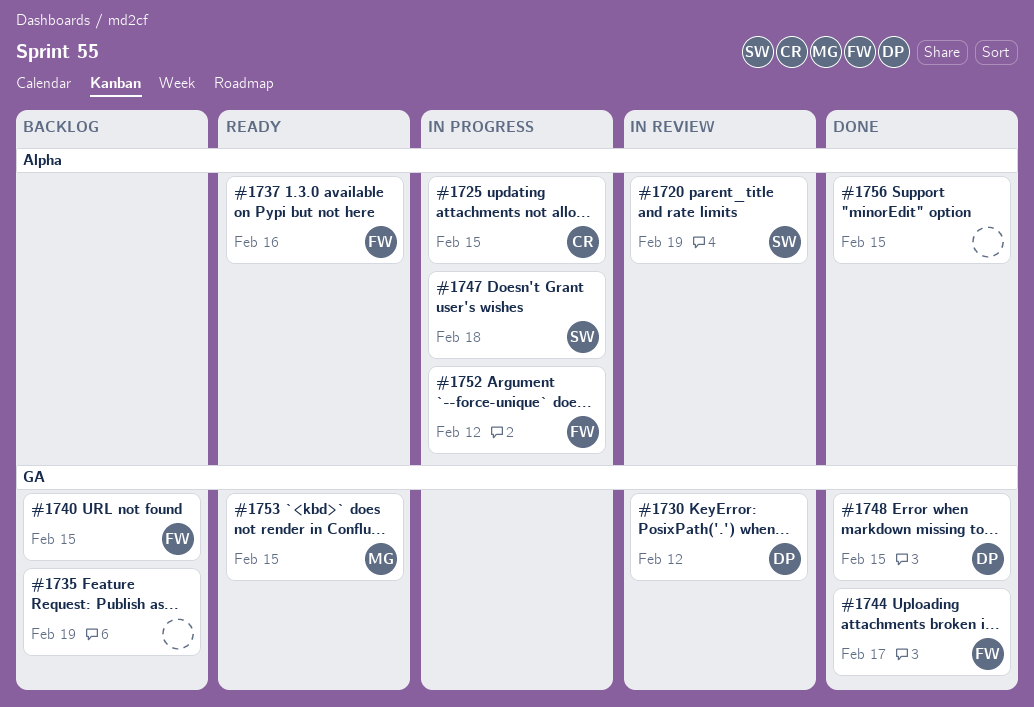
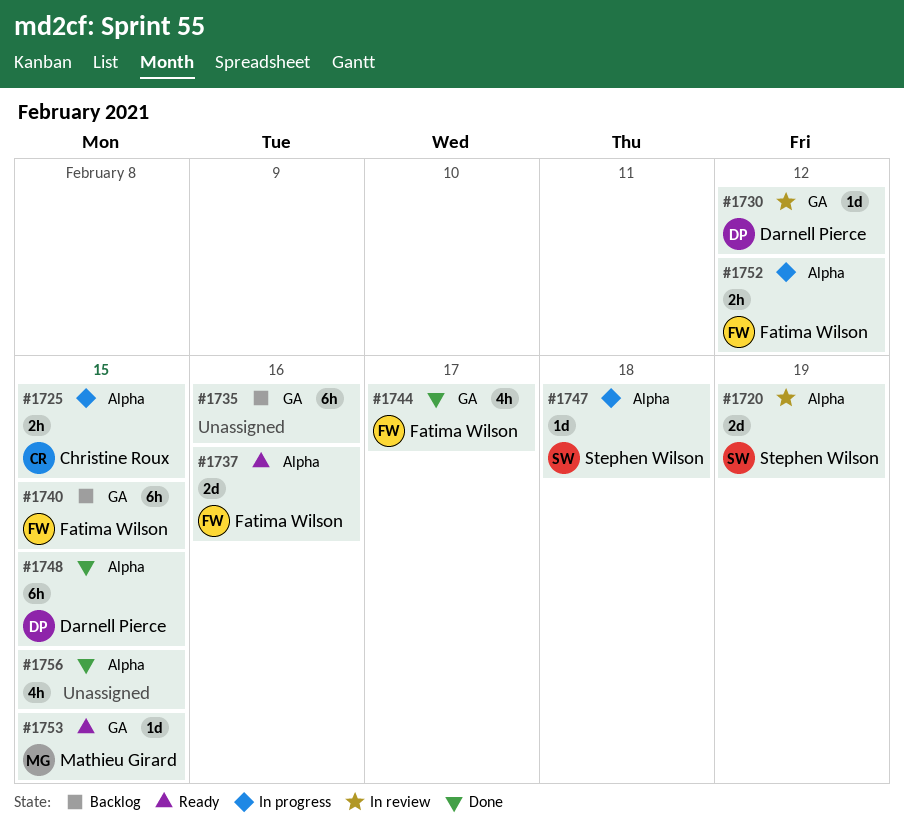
#1735, due: Feb 19 -> Feb 16
#1748, label: GA -> Alpha

